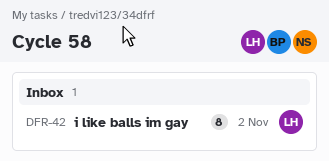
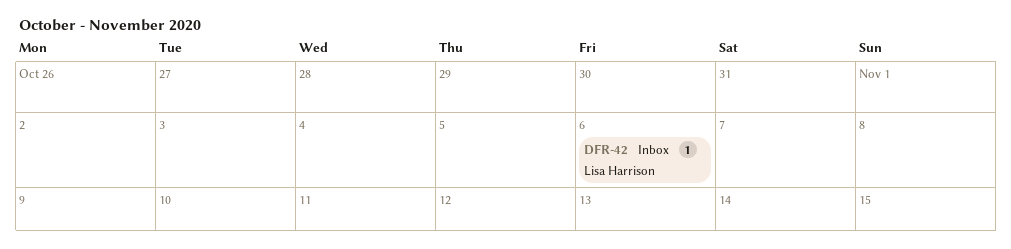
DFR-42, estimate: 8 -> 1
DFR-42, due: Nov 2 -> Nov 6

